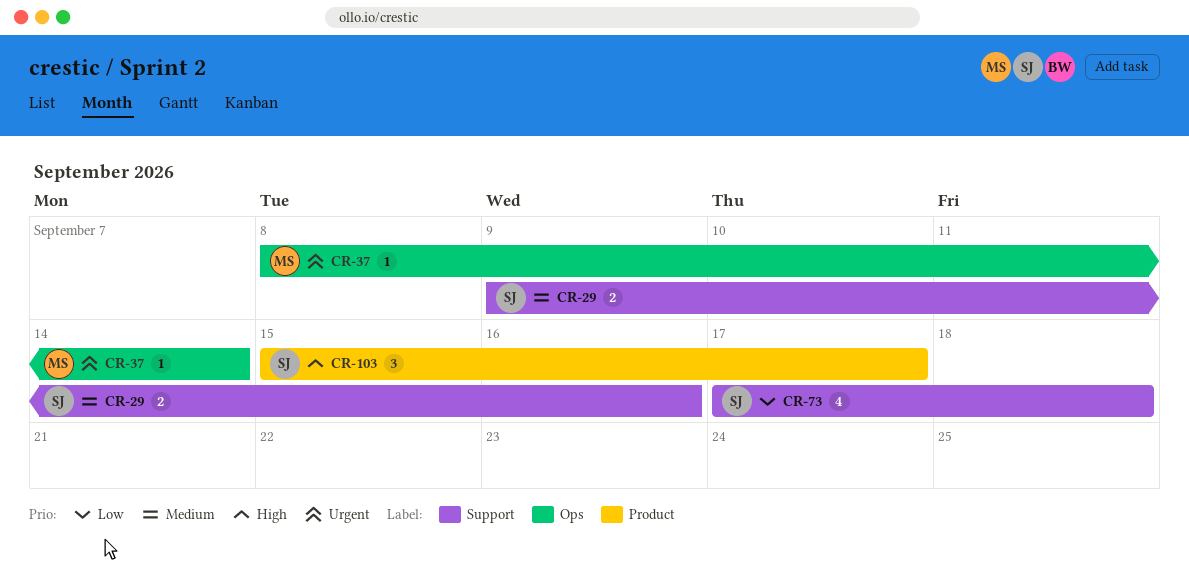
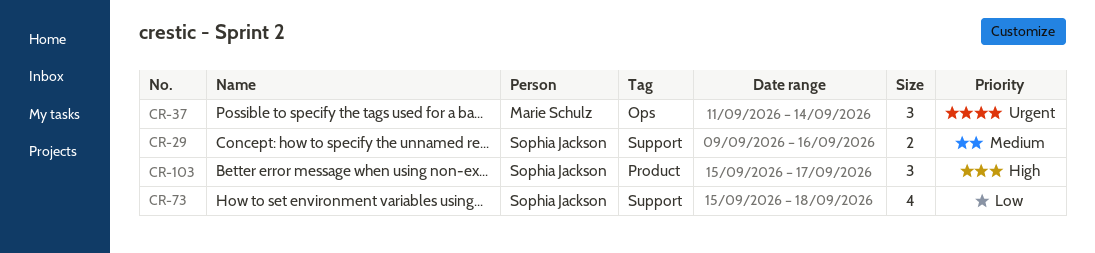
CR-37, estimate: 1 -> 3
CR-37, start: Sep 8 -> Sep 11
CR-73, start: Sep 17 -> Sep 15

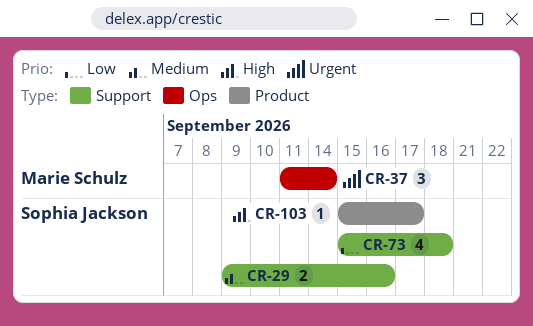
CR-103, estimate: 3 -> 1

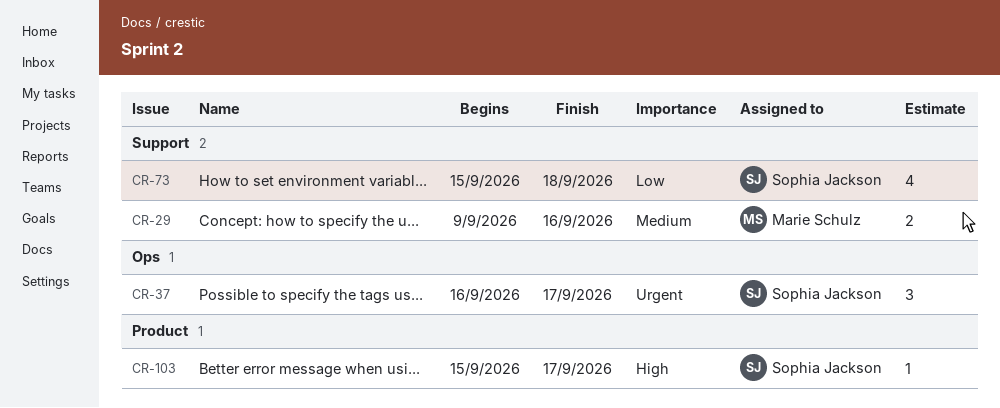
CR-29, owner: Sophia Jackson -> Marie Schulz
CR-37, owner: Marie Schulz -> Sophia Jackson
CR-37, start: Sep 11 -> Sep 16
CR-37, due: Sep 14 -> Sep 17

